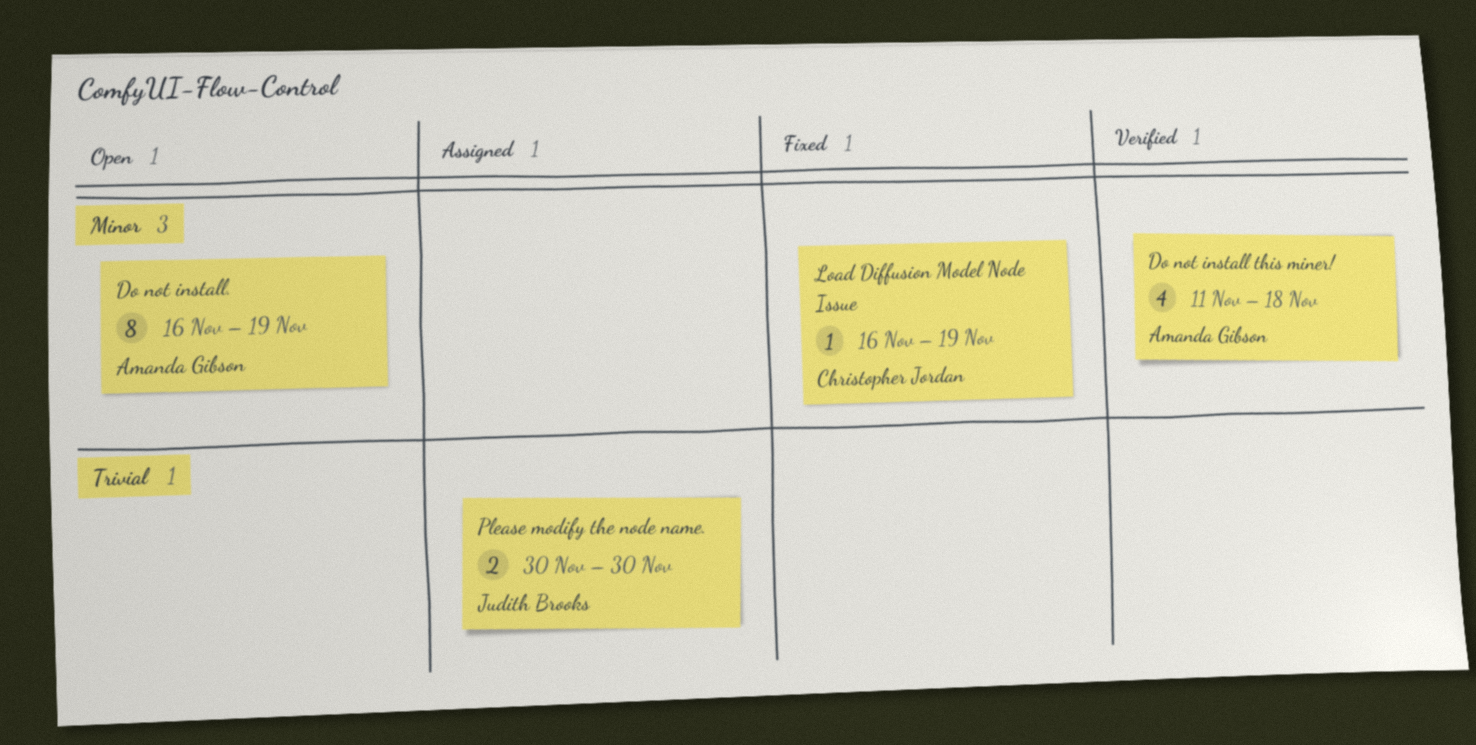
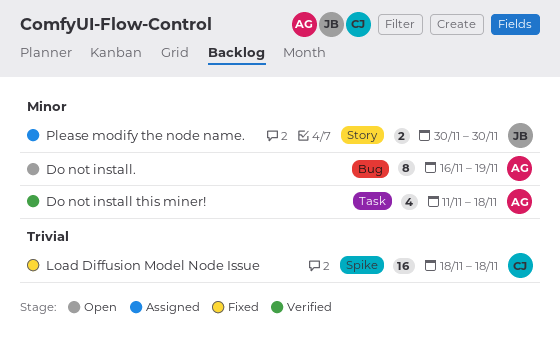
Load Diffusion Model Node Issue, priority: Minor -> Trivial
Load Diffusion Model Node Issue, estimate: 1 -> 16
Load Diffusion Model Node Issue, start: Nov 16 -> Nov 18
Load Diffusion Model Node Issue, due: Nov 19 -> Nov 18
Please modify the node name., priority: Trivial -> Minor

